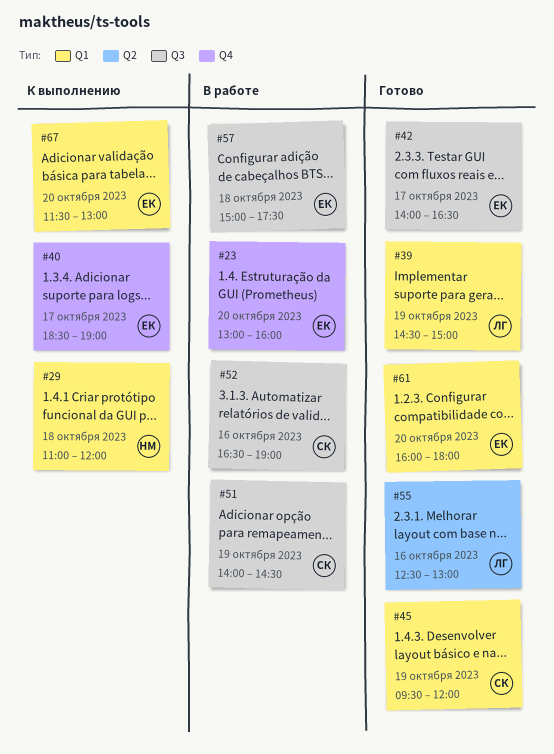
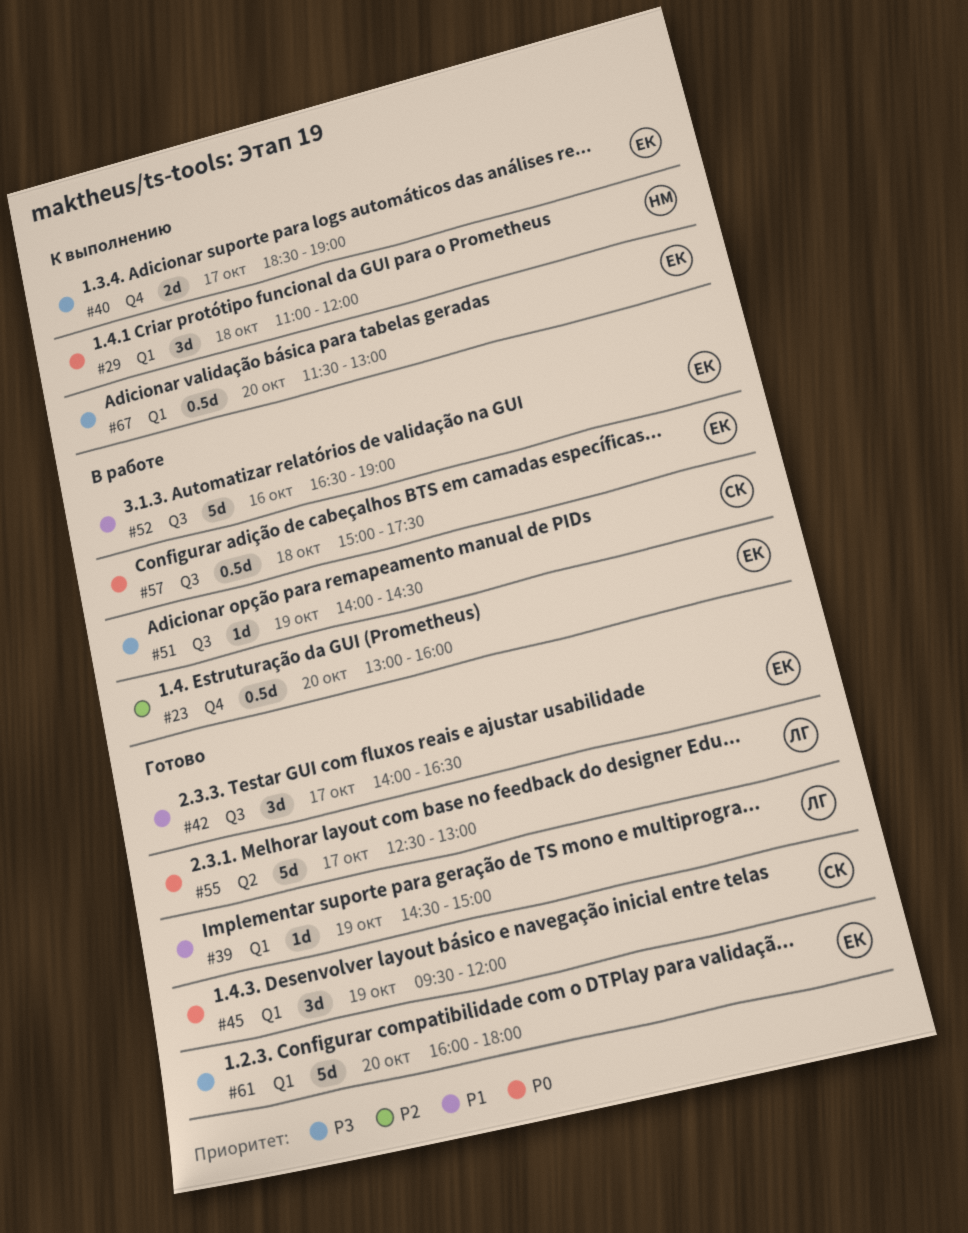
#52, owner: СК -> ЕК
#55, day: Oct 16 -> Oct 17

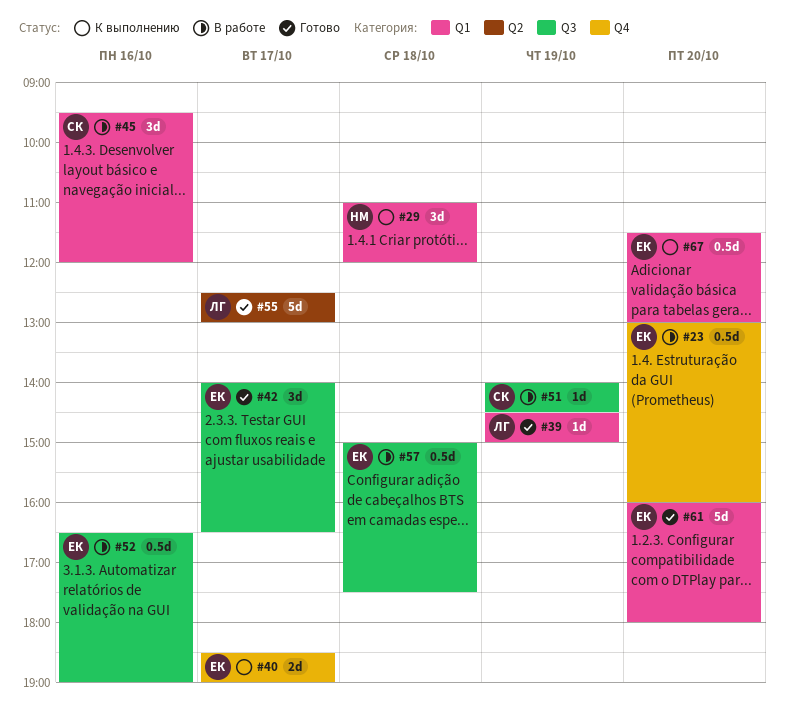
#45, status: Готово -> В работе
#45, day: Oct 19 -> Oct 16
#52, estimate: 5d -> 0.5d

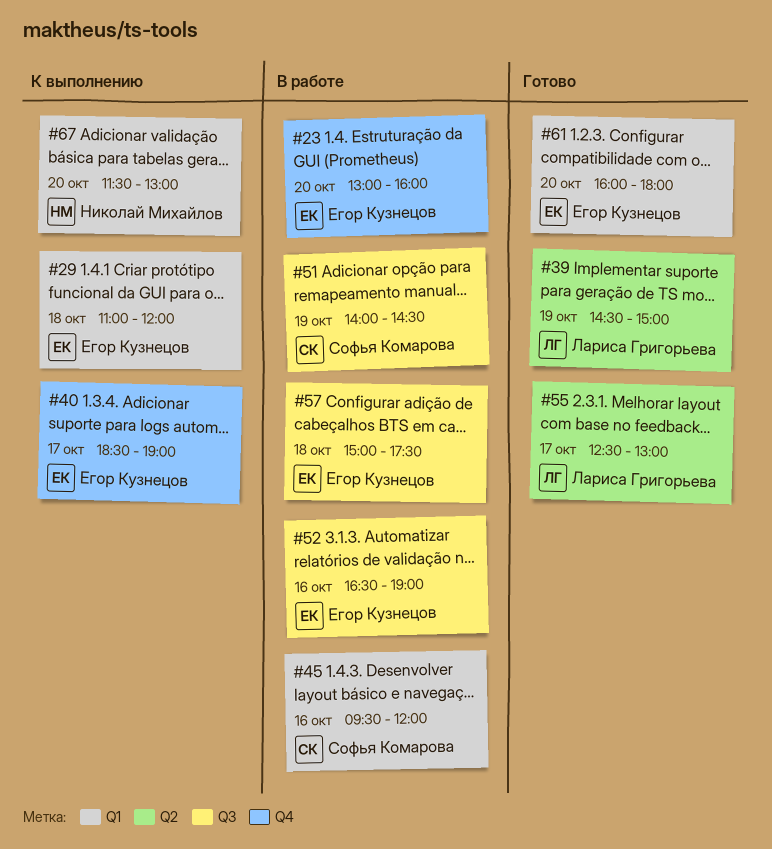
#29, owner: Николай Михайлов -> Егор Кузнецов
#39, label: Q1 -> Q2
#42: present -> none
#67, owner: Егор Кузнецов -> Николай Михайлов

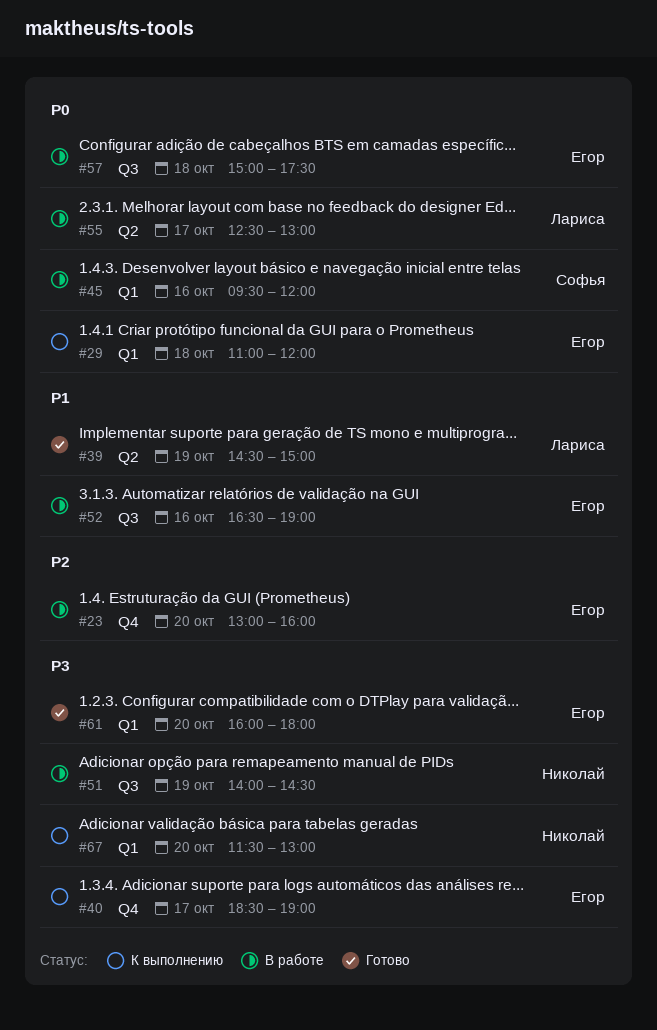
#51, owner: Софья Комарова -> Николай Михайлов
#55, status: Готово -> В работе

